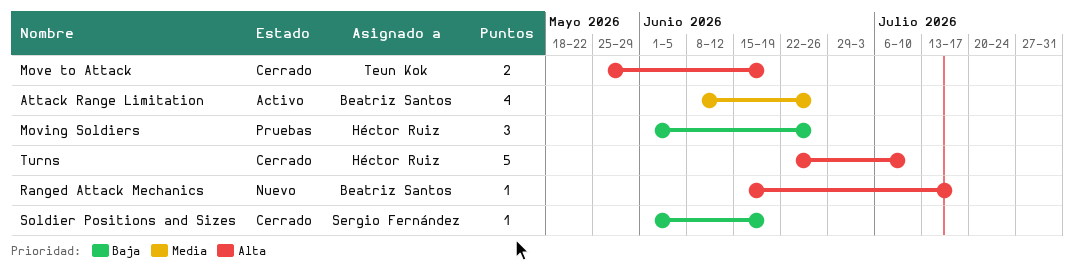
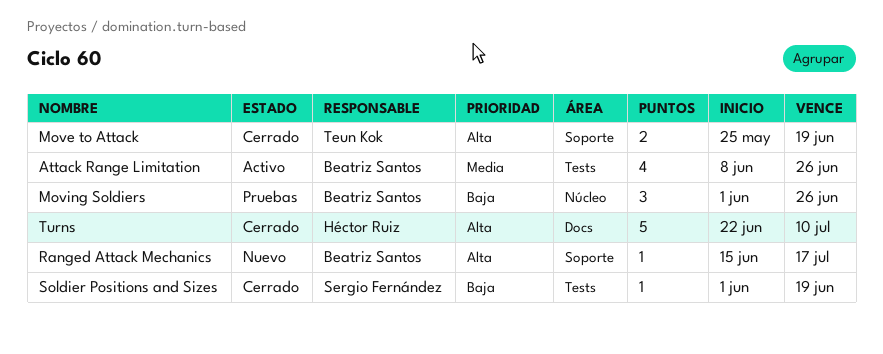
Moving Soldiers, owner: Héctor Ruiz -> Beatriz Santos

